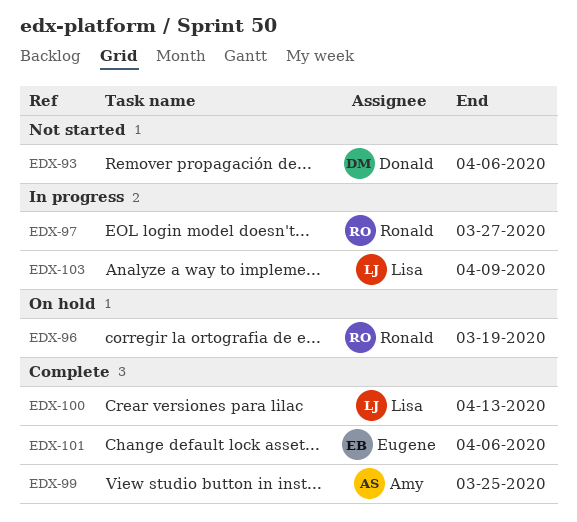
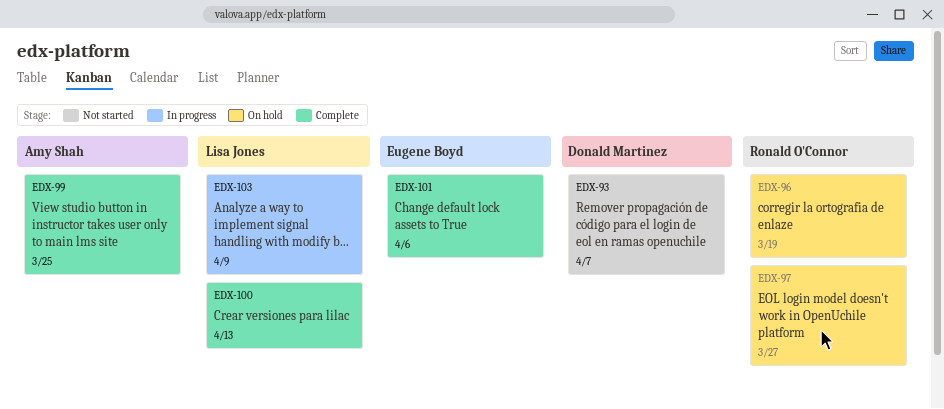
EDX-93, due: Apr 6 -> Apr 7
EDX-97, status: In progress -> On hold

